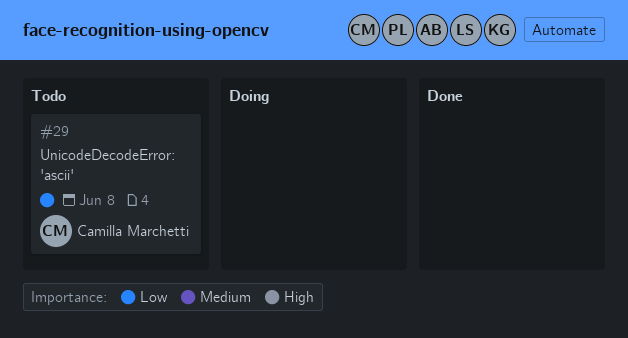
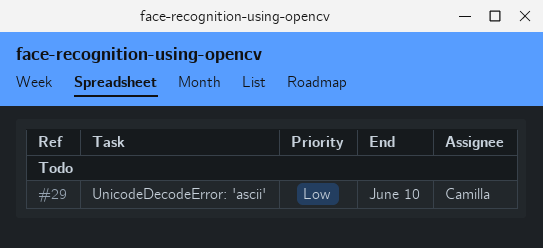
#29, due: Jun 8 -> Jun 10

